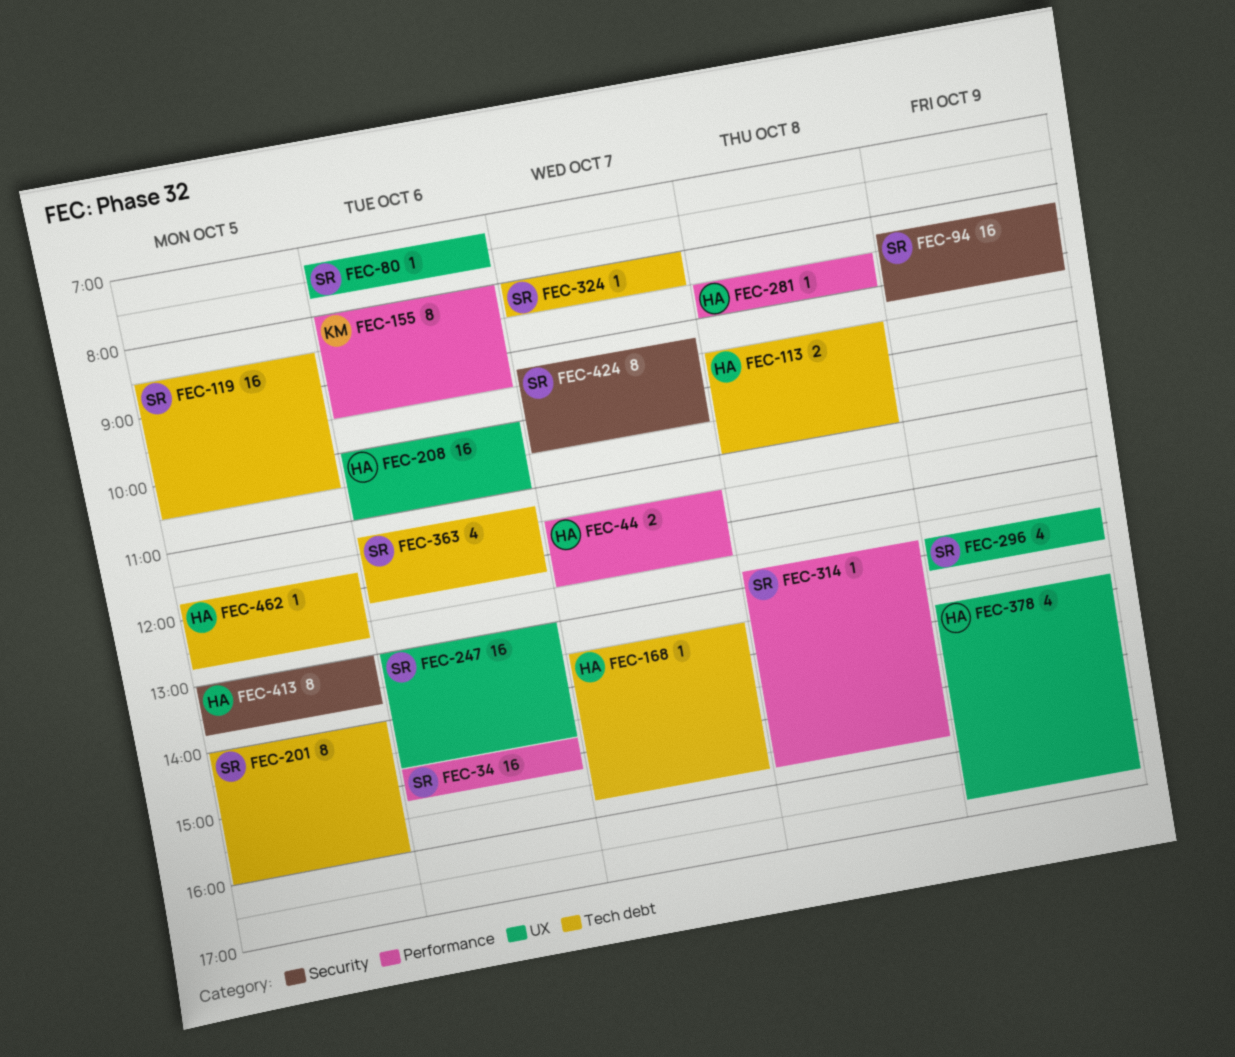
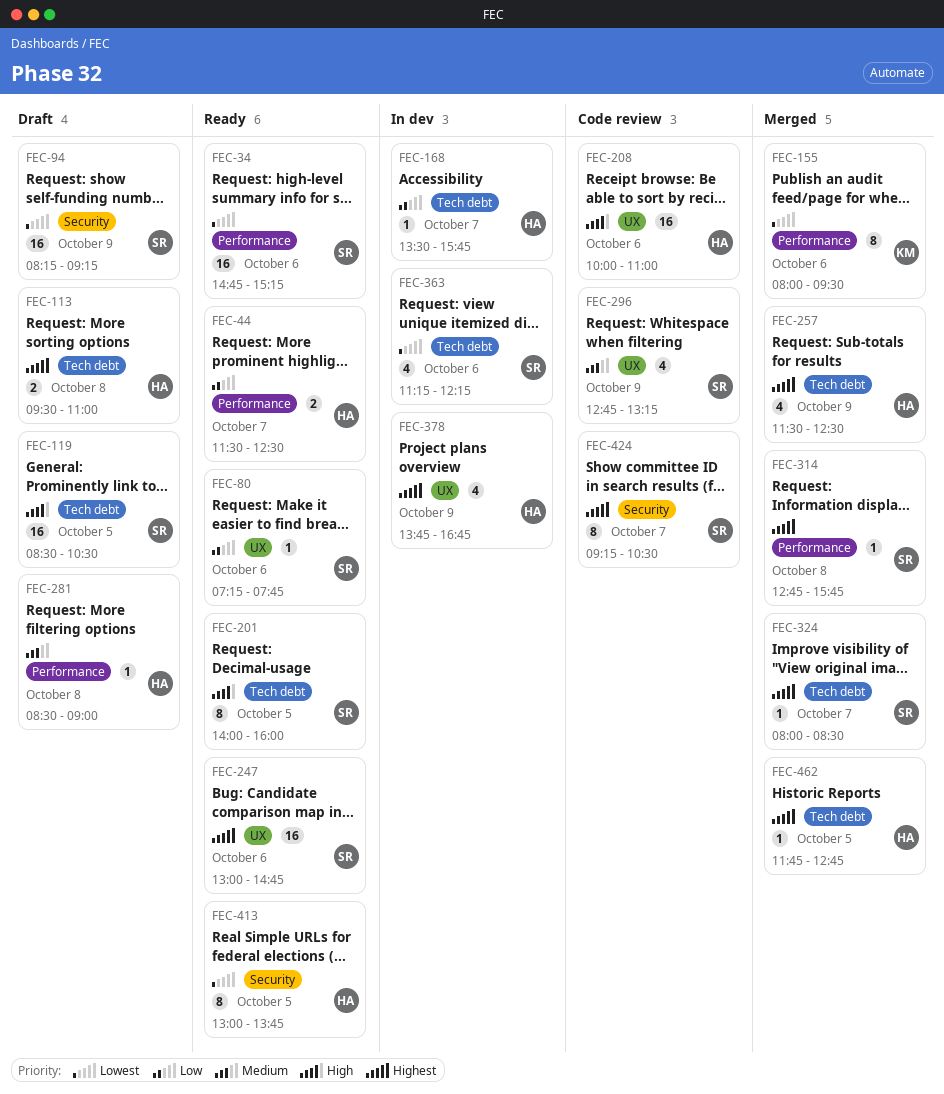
FEC-257: none -> present

